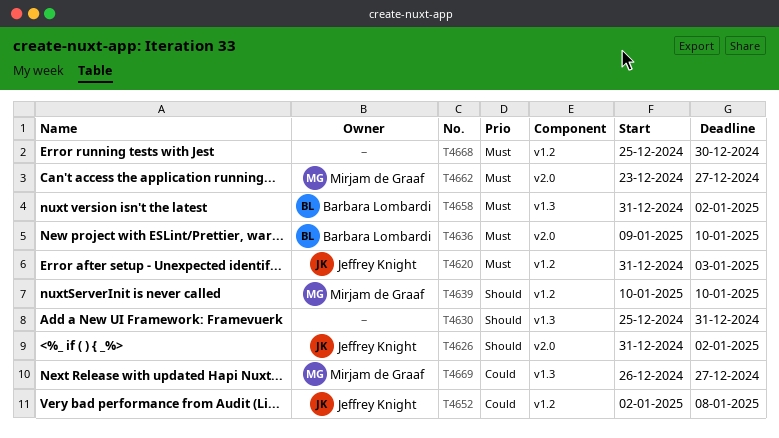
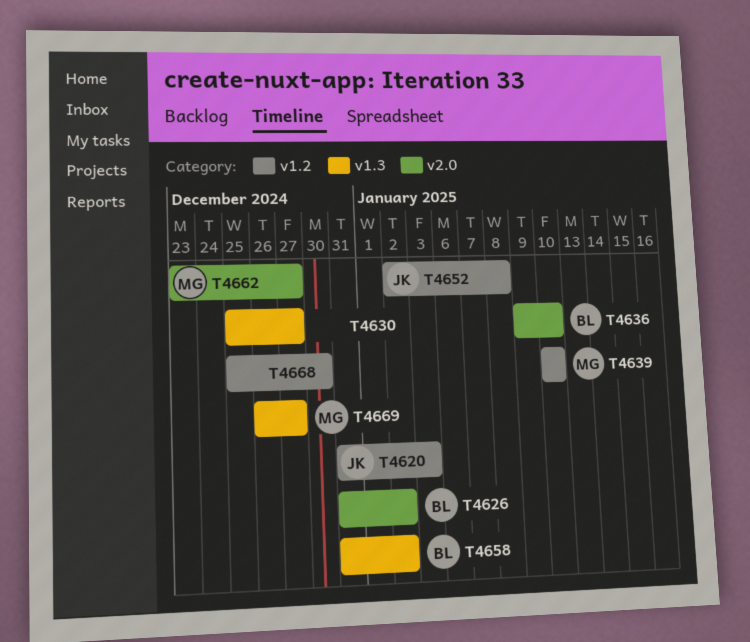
T4626, owner: Jeffrey Knight -> Barbara Lombardi
T4630, due: Dec 31 -> Dec 27

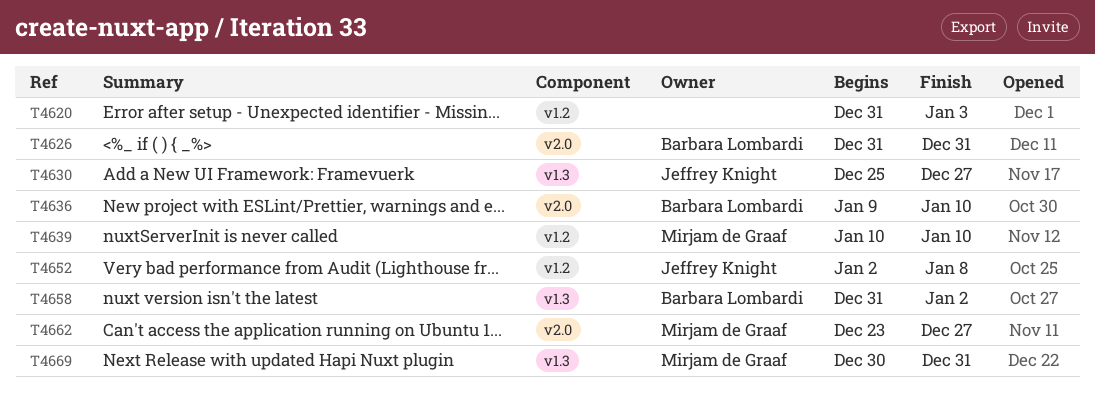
T4620, owner: Jeffrey Knight -> none
T4626, due: Jan 2 -> Dec 31
T4630, owner: none -> Jeffrey Knight
T4668: present -> none
T4669, start: Dec 26 -> Dec 30
T4669, due: Dec 27 -> Dec 31

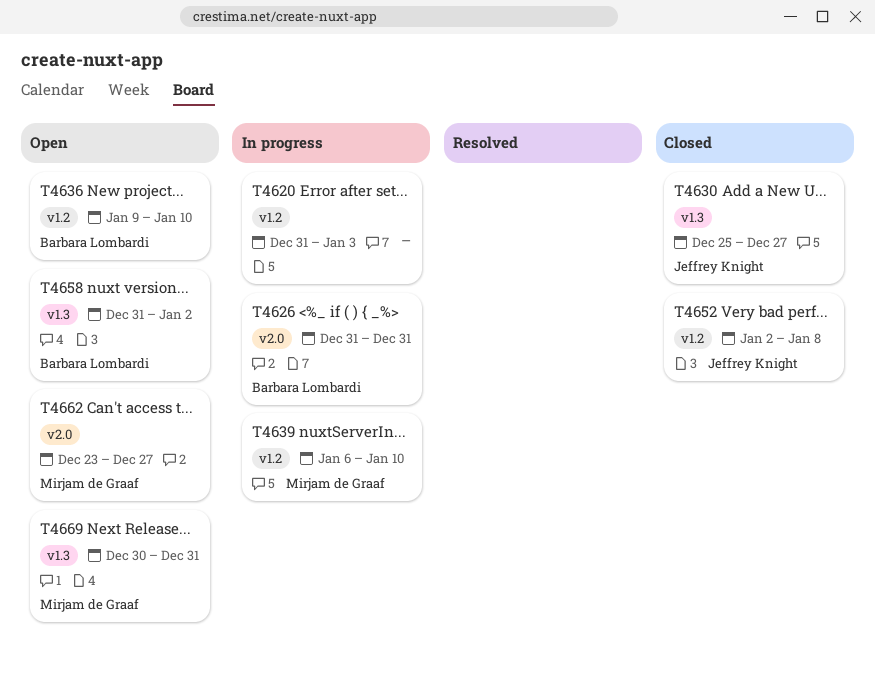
T4636, label: v2.0 -> v1.2
T4639, start: Jan 10 -> Jan 6

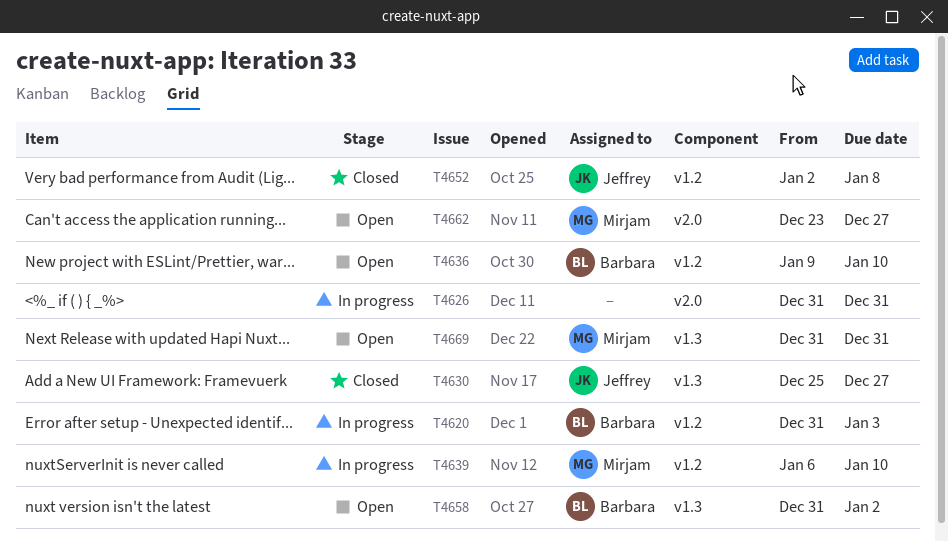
T4620, owner: none -> Barbara Lombardi
T4626, owner: Barbara Lombardi -> none
T4669, start: Dec 30 -> Dec 31

